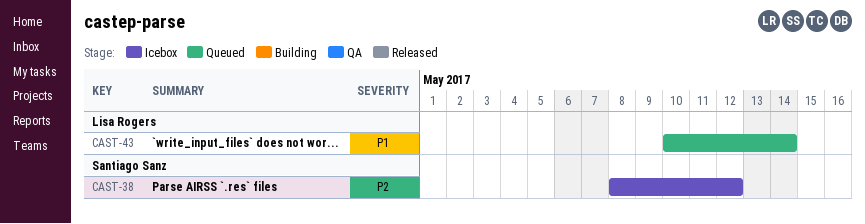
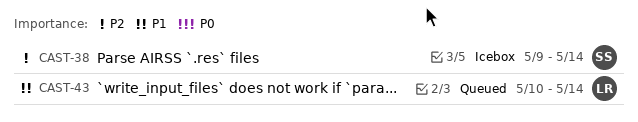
CAST-38, start: May 8 -> May 9
CAST-38, due: May 12 -> May 14

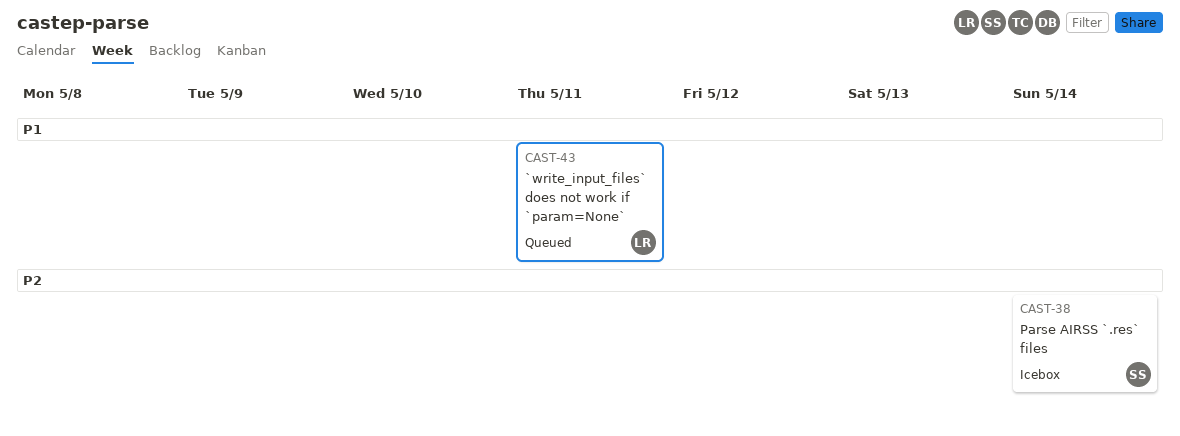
CAST-43, due: May 14 -> May 11

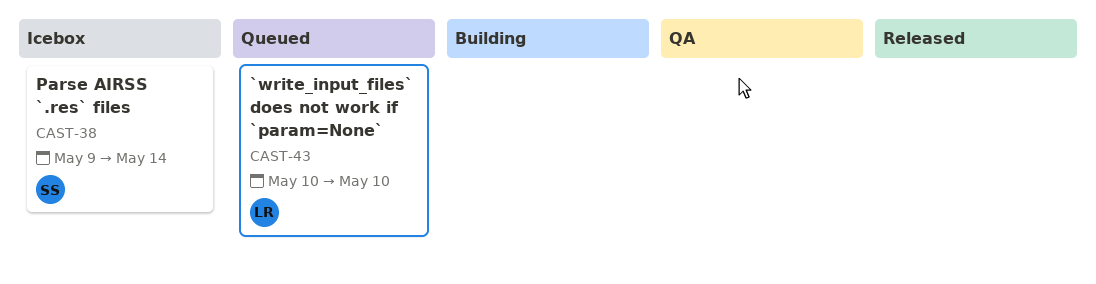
CAST-43, due: May 11 -> May 10

